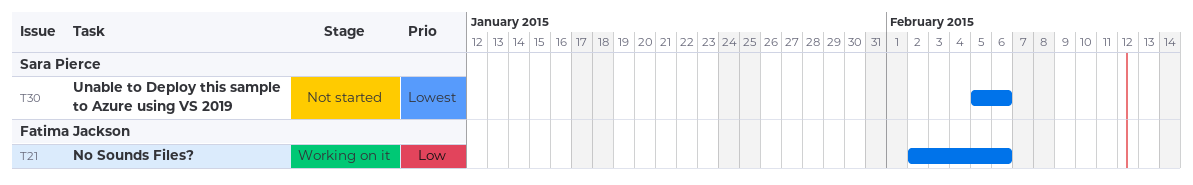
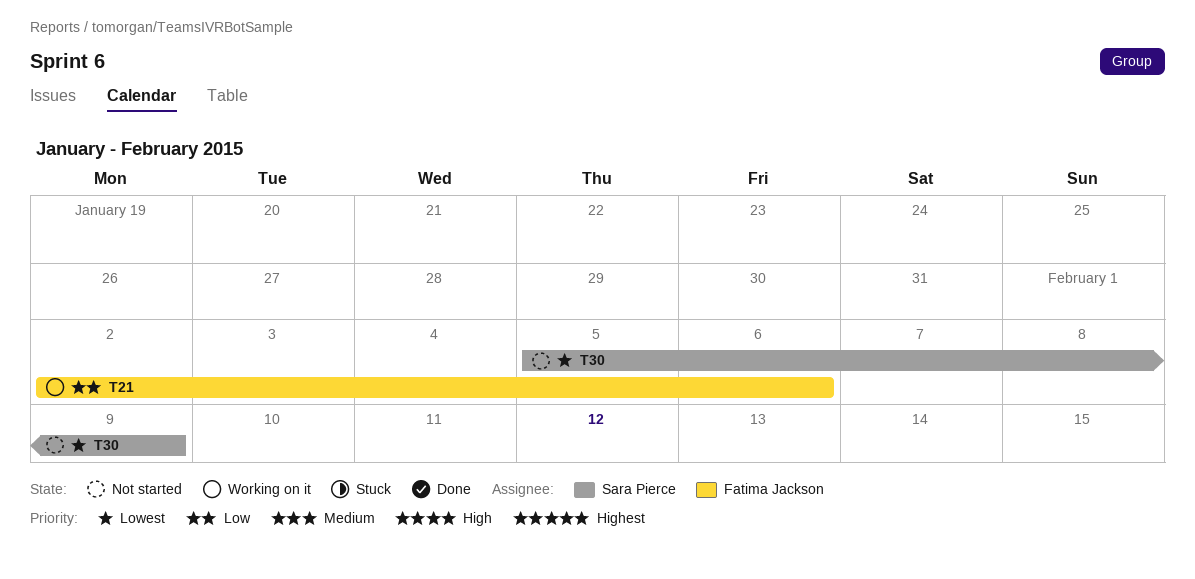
T30, due: Feb 6 -> Feb 9

